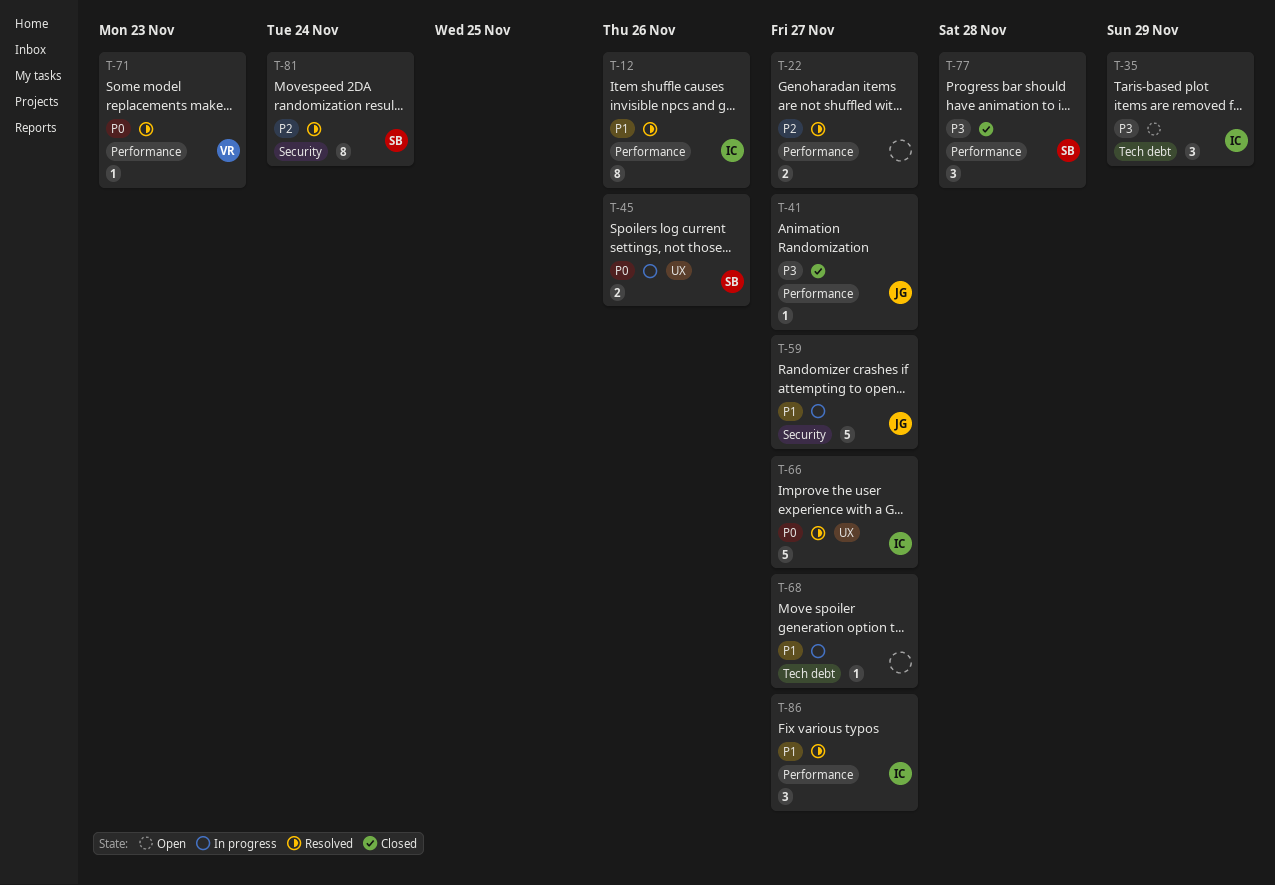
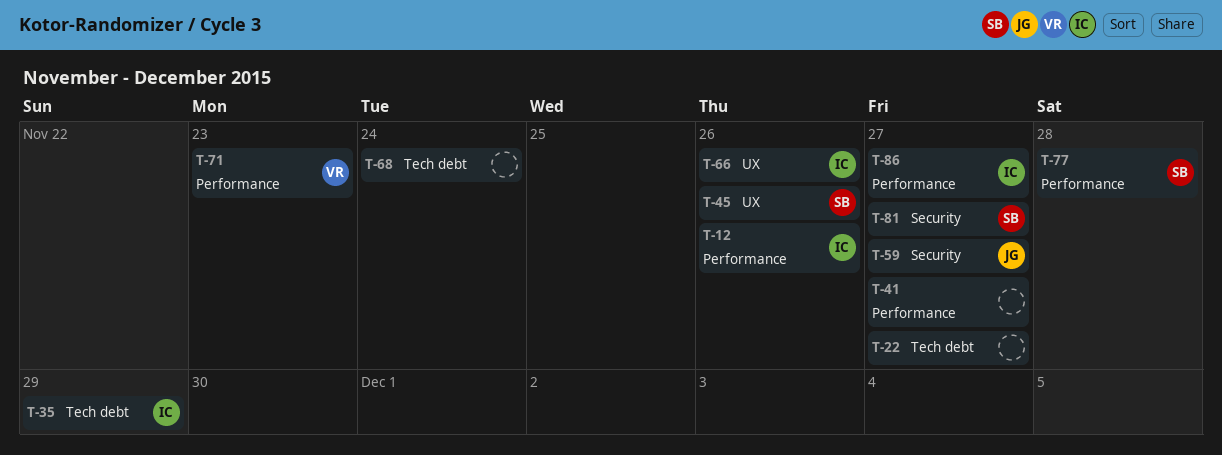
T-22, label: Performance -> Tech debt
T-41, owner: JG -> none
T-66, due: Nov 27 -> Nov 26
T-68, due: Nov 27 -> Nov 24
T-81, due: Nov 24 -> Nov 27

